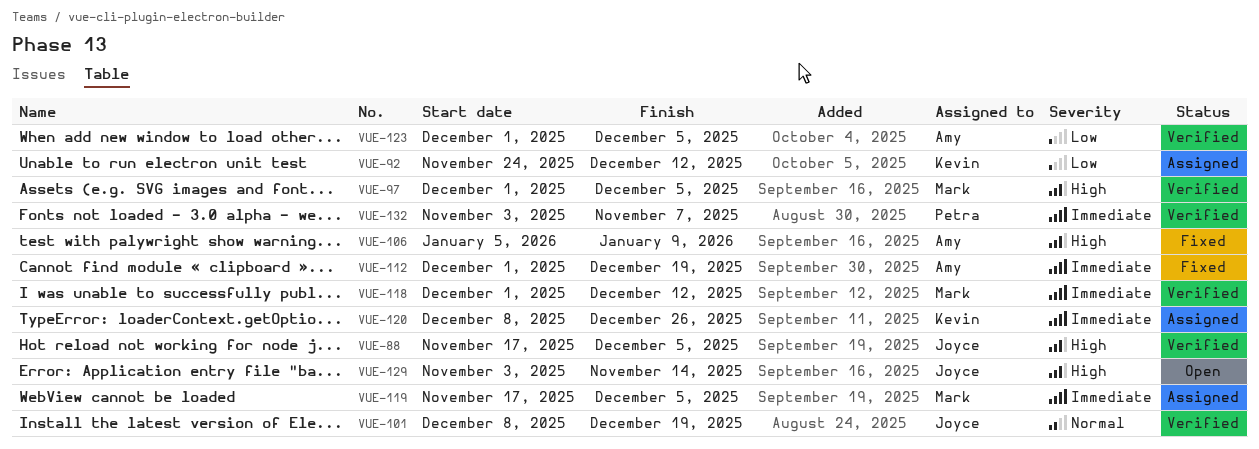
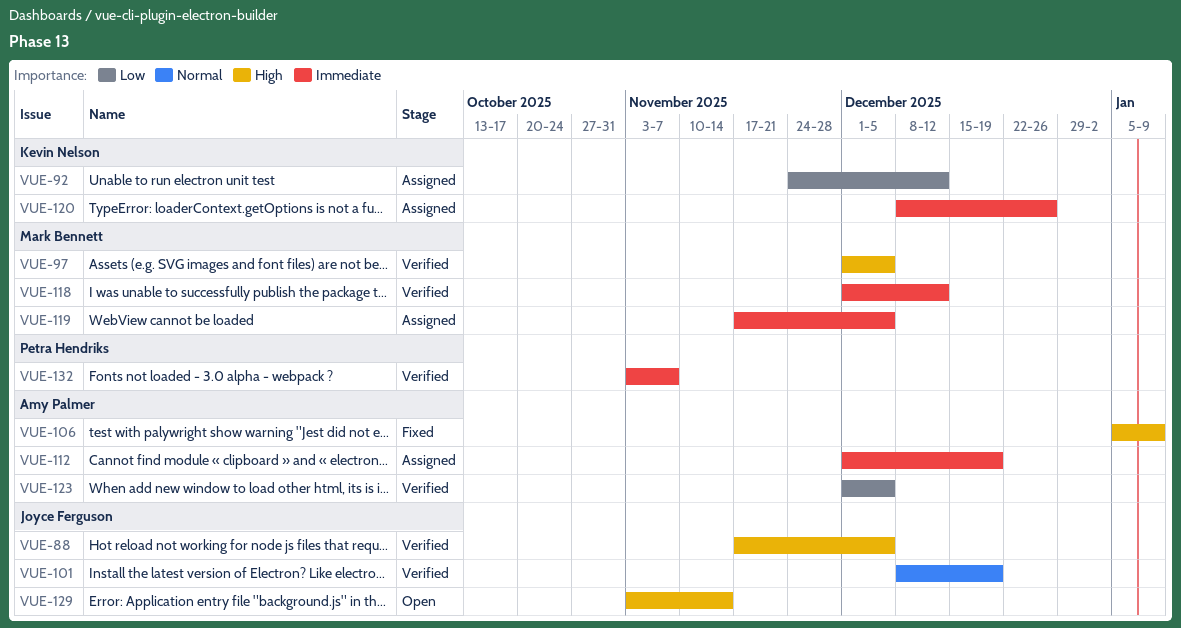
VUE-112, status: Fixed -> Assigned

